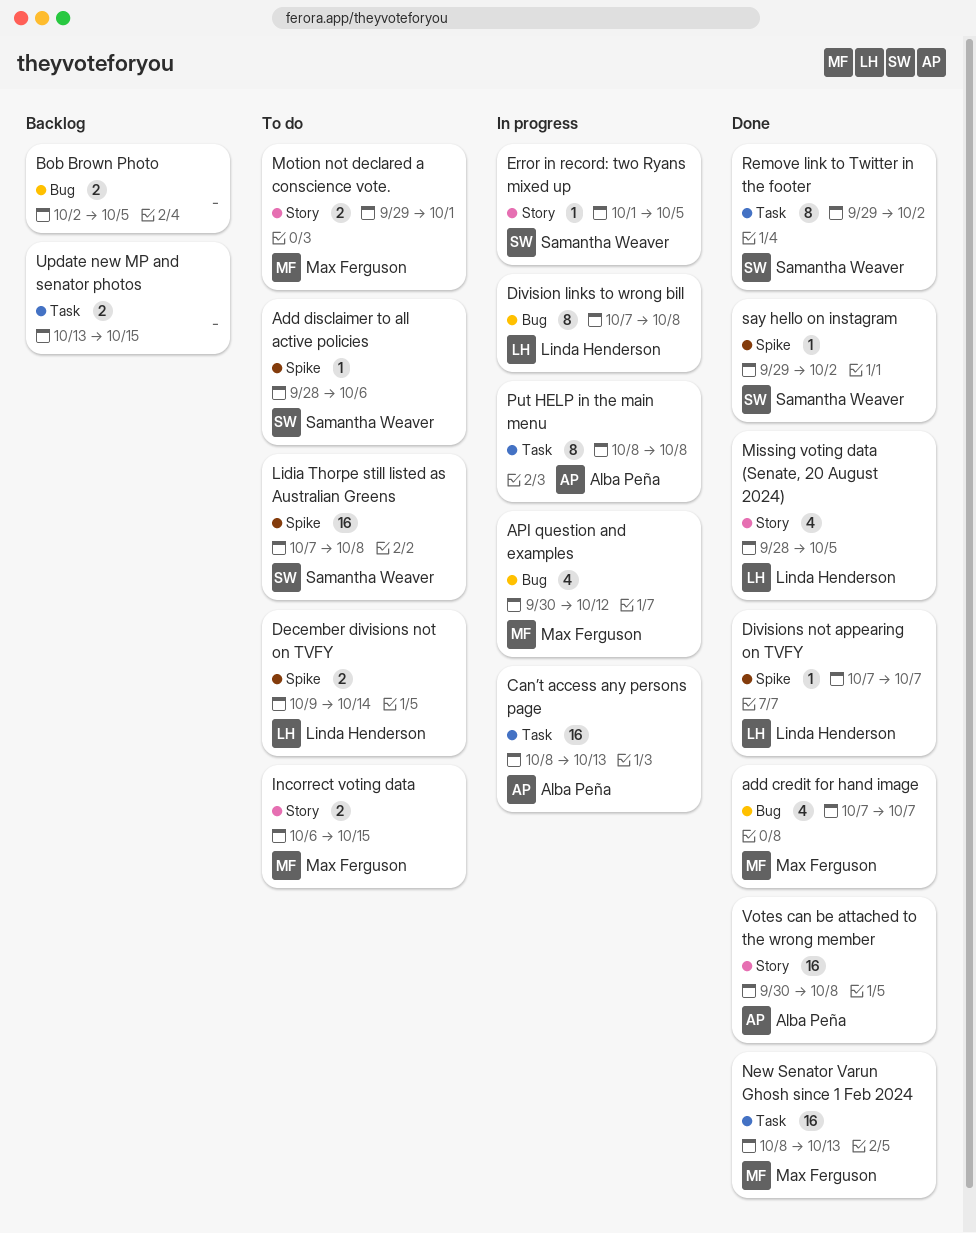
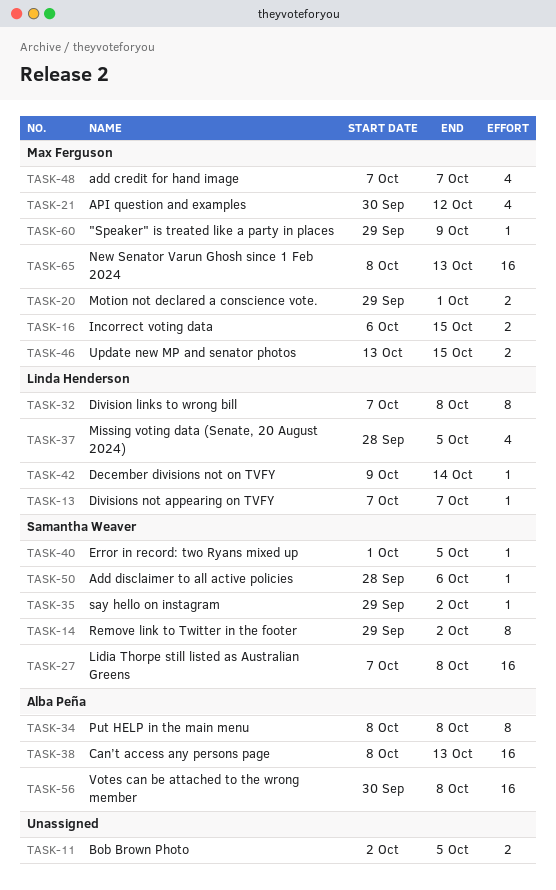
"Speaker" is treated like a party in places: none -> present
December divisions not on TVFY, estimate: 2 -> 1
Update new MP and senator photos, owner: none -> Max Ferguson

